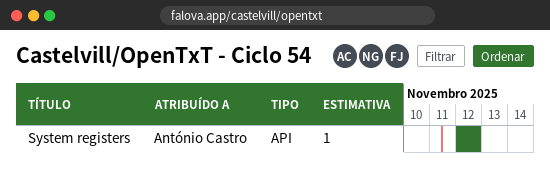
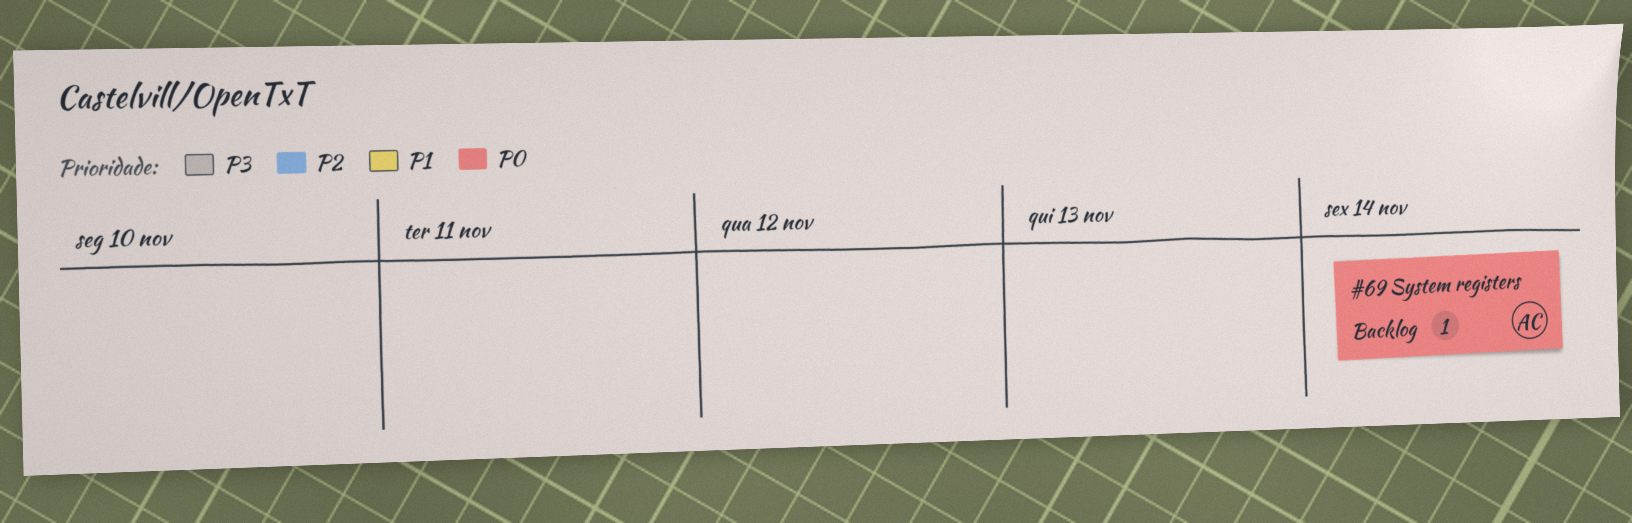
System registers, due: Nov 12 -> Nov 14

